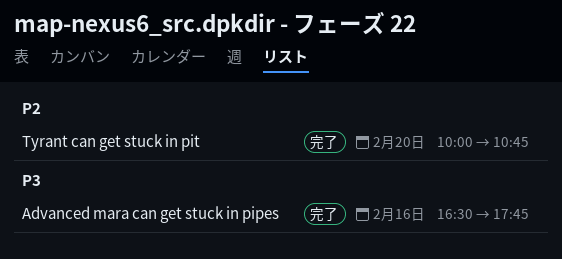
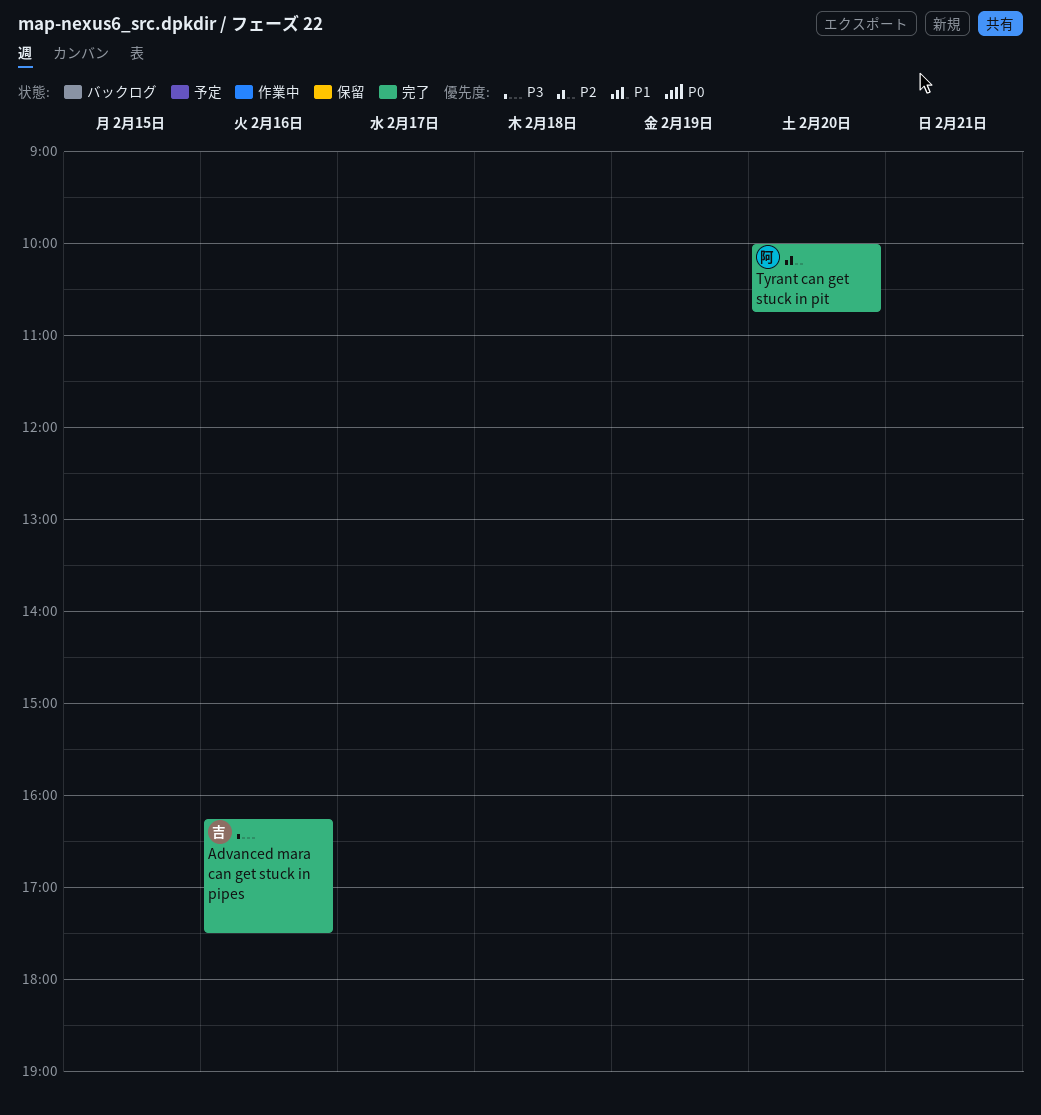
Advanced mara can get stuck in pipes, begins: 16:30 -> 16:15
Advanced mara can get stuck in pipes, ends: 17:45 -> 17:30

